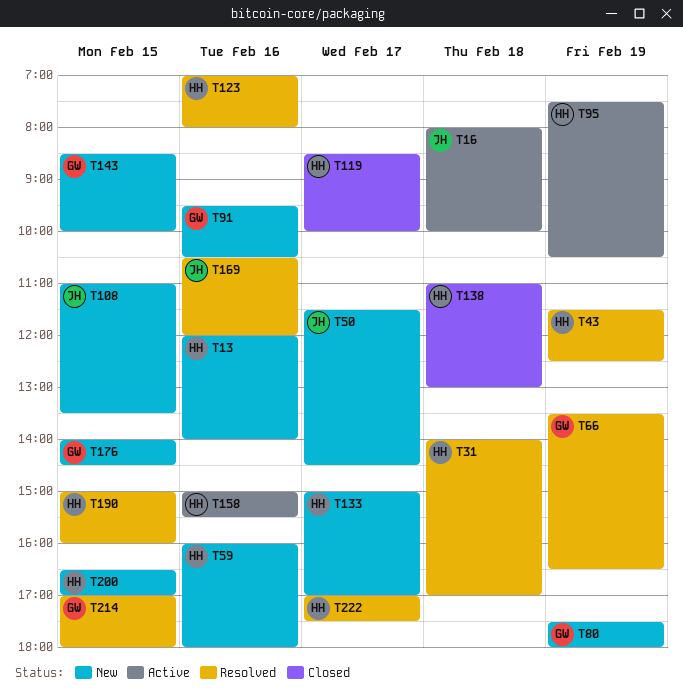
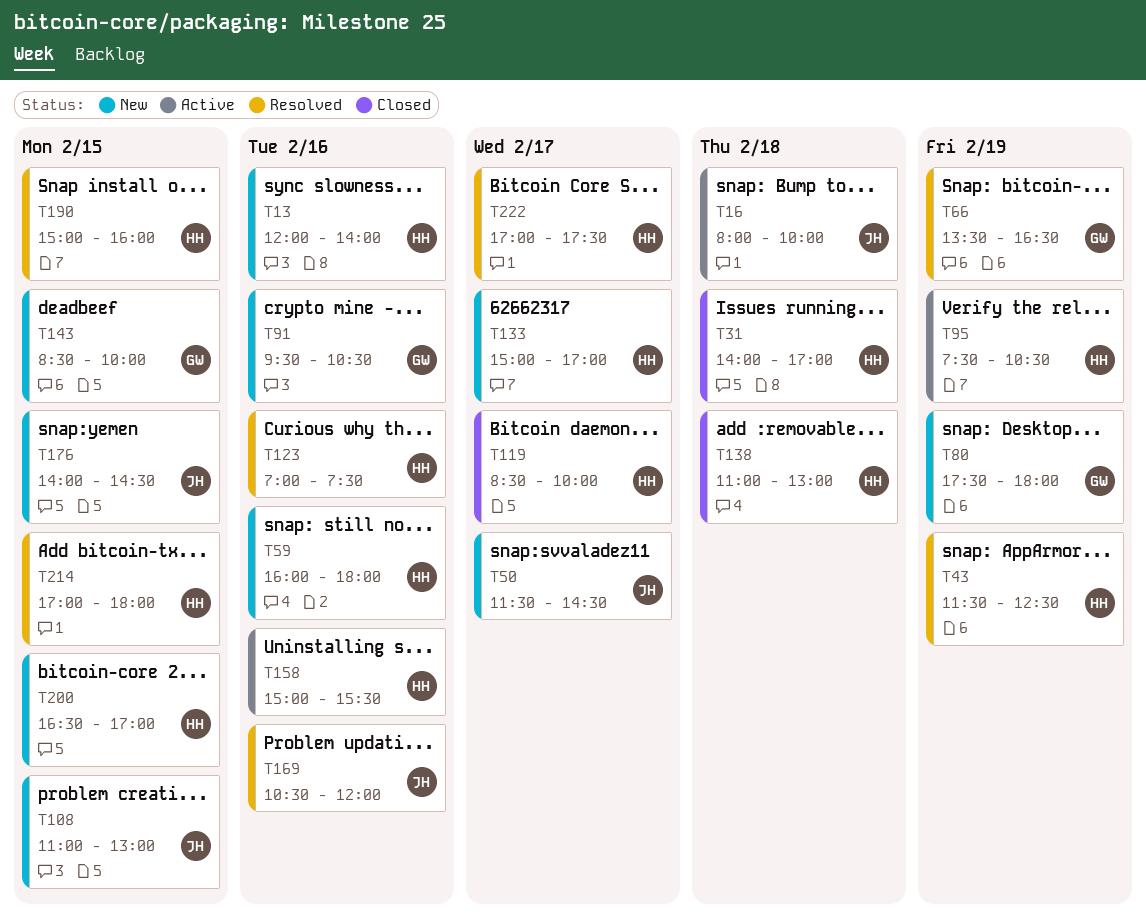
T31, status: Resolved -> Closed
T108, ends: 13:30 -> 13:00
T123, ends: 08:00 -> 07:30
T176, owner: GW -> JH
T214, owner: GW -> HH

